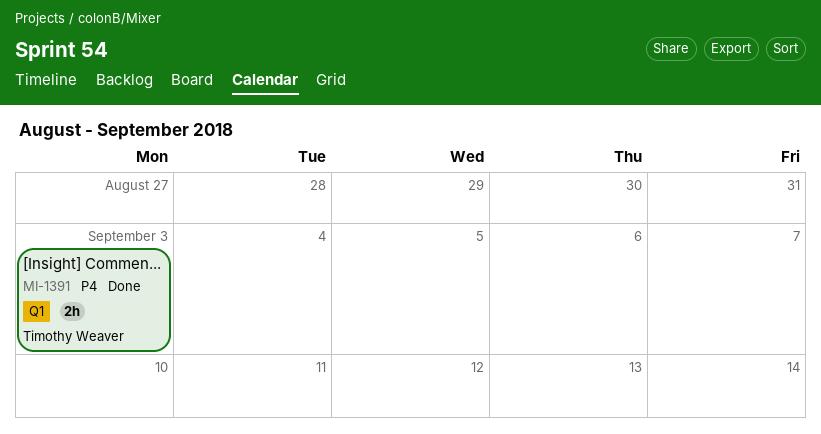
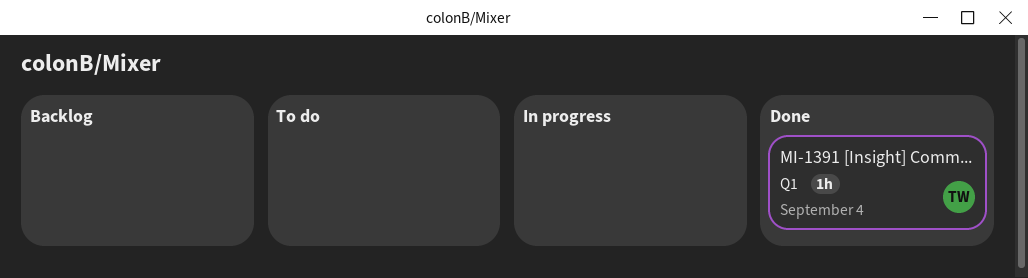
MI-1391, estimate: 2h -> 1h
MI-1391, due: Sep 3 -> Sep 4

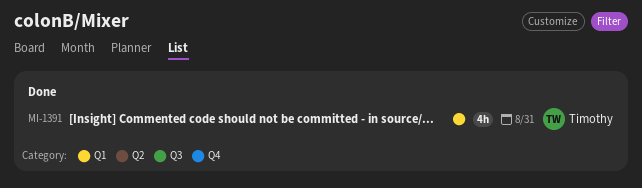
MI-1391, estimate: 1h -> 4h
MI-1391, due: Sep 4 -> Aug 31

